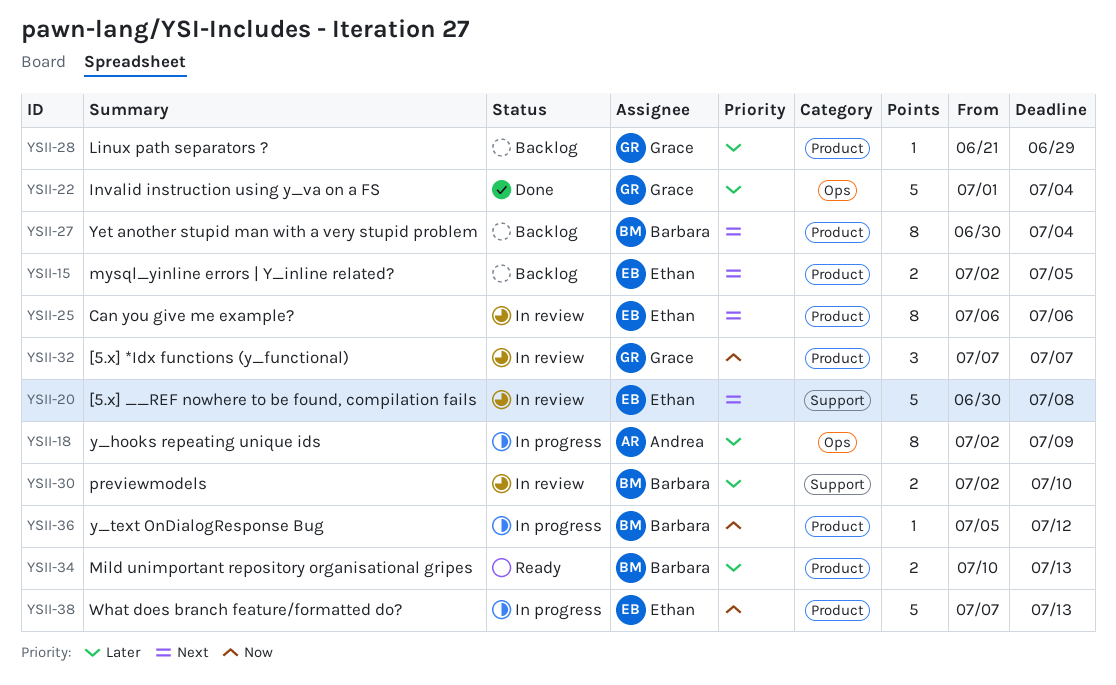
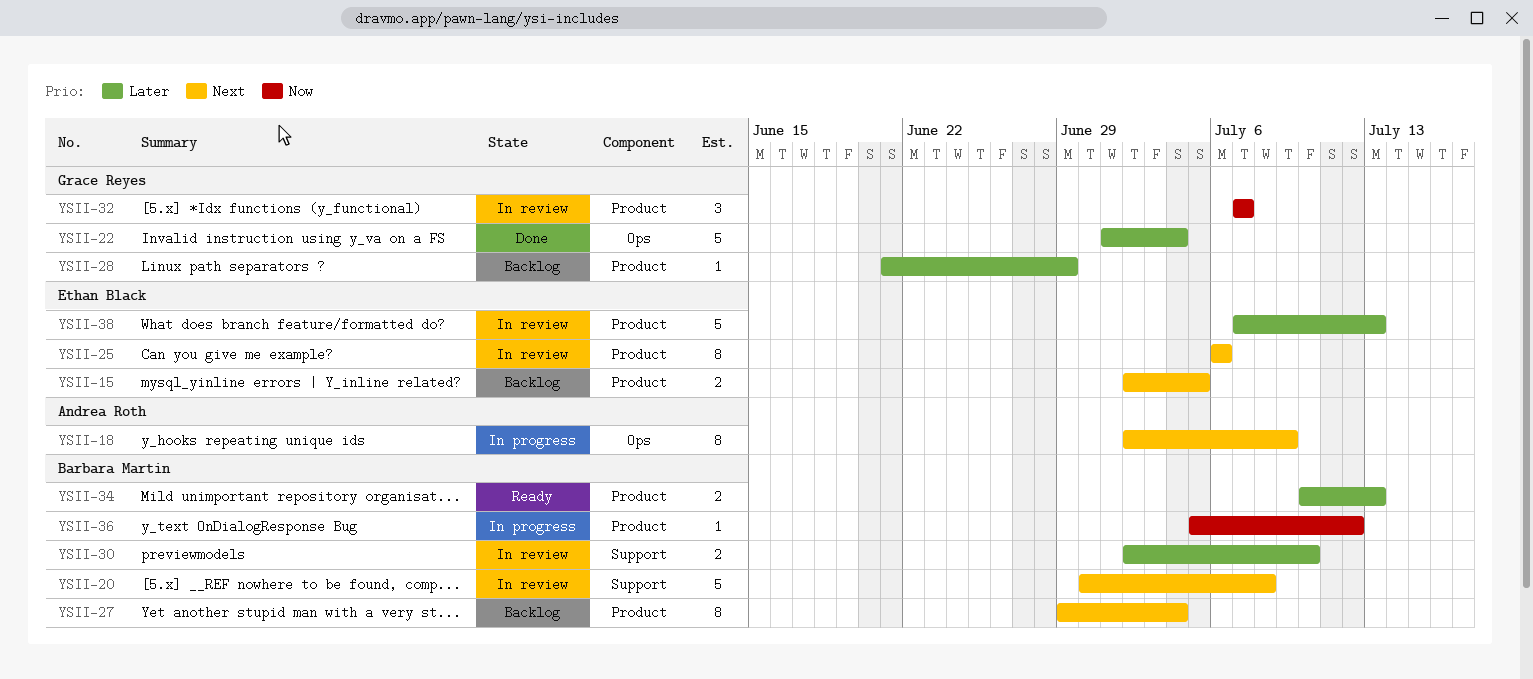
YSII-18, priority: Later -> Next
YSII-20, owner: Ethan Black -> Barbara Martin
YSII-27, start: Jun 30 -> Jun 29
YSII-38, status: In progress -> In review
YSII-38, priority: Now -> Later

